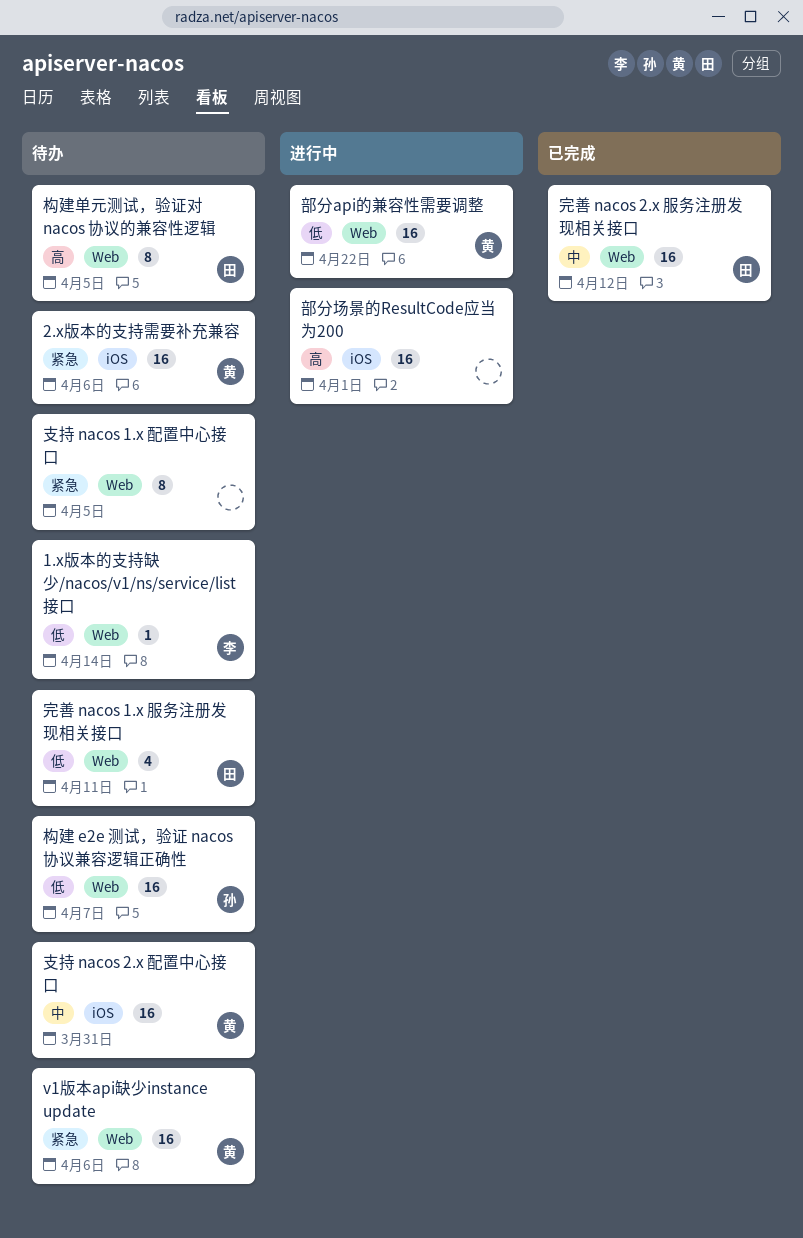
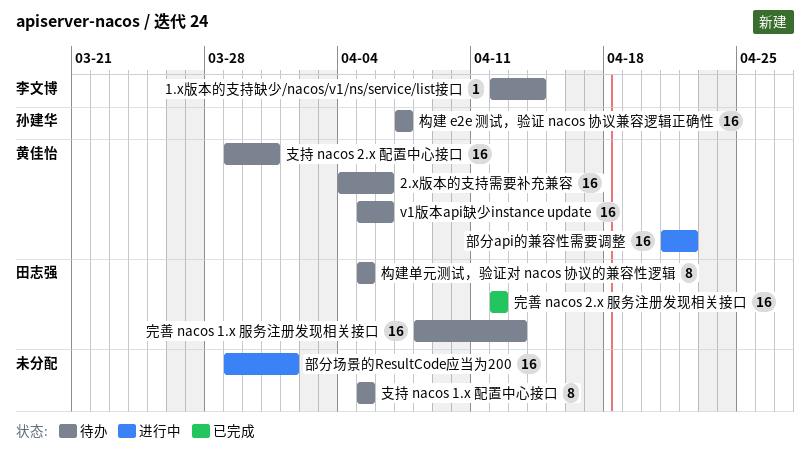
完善 nacos 1.x 服务注册发现相关接口, estimate: 4 -> 16
完善 nacos 1.x 服务注册发现相关接口, due: Apr 11 -> Apr 13

